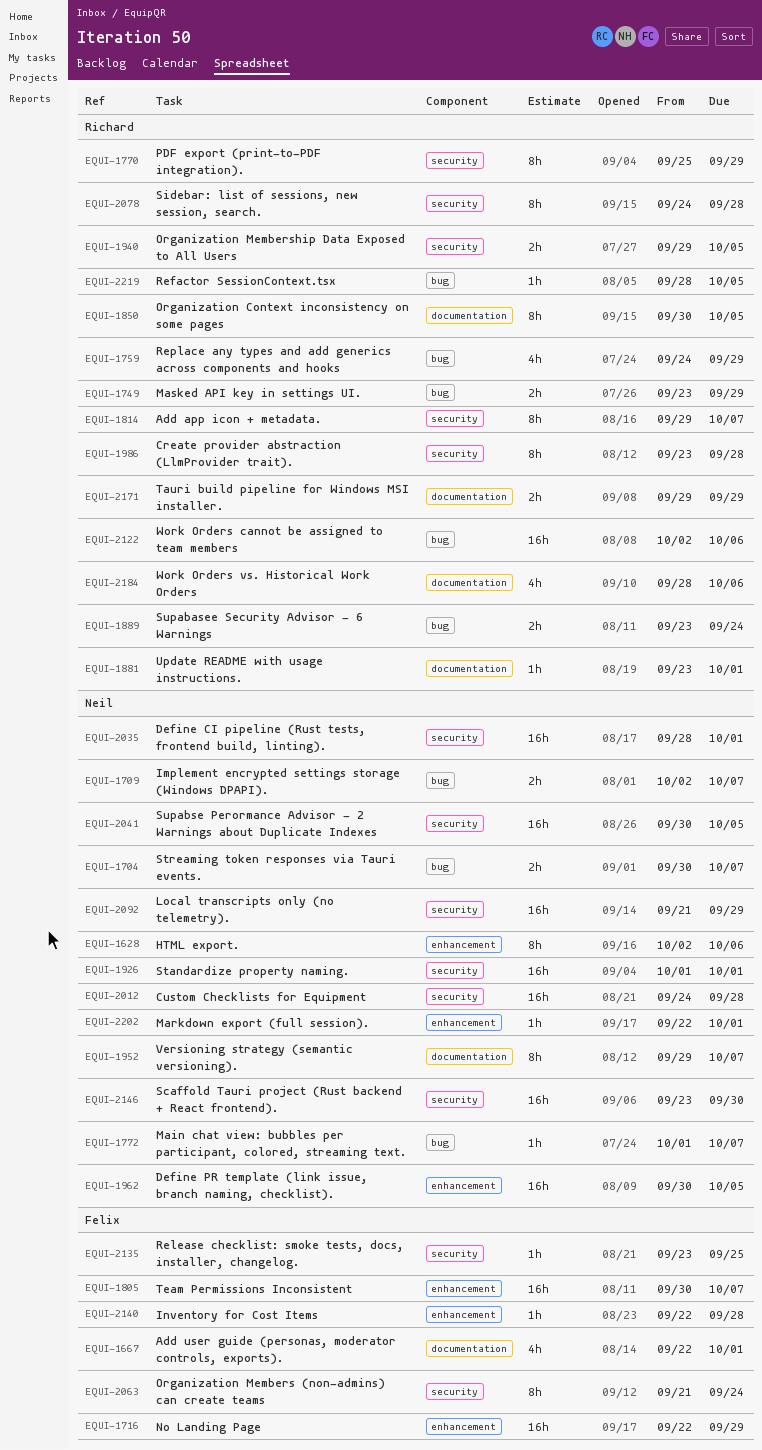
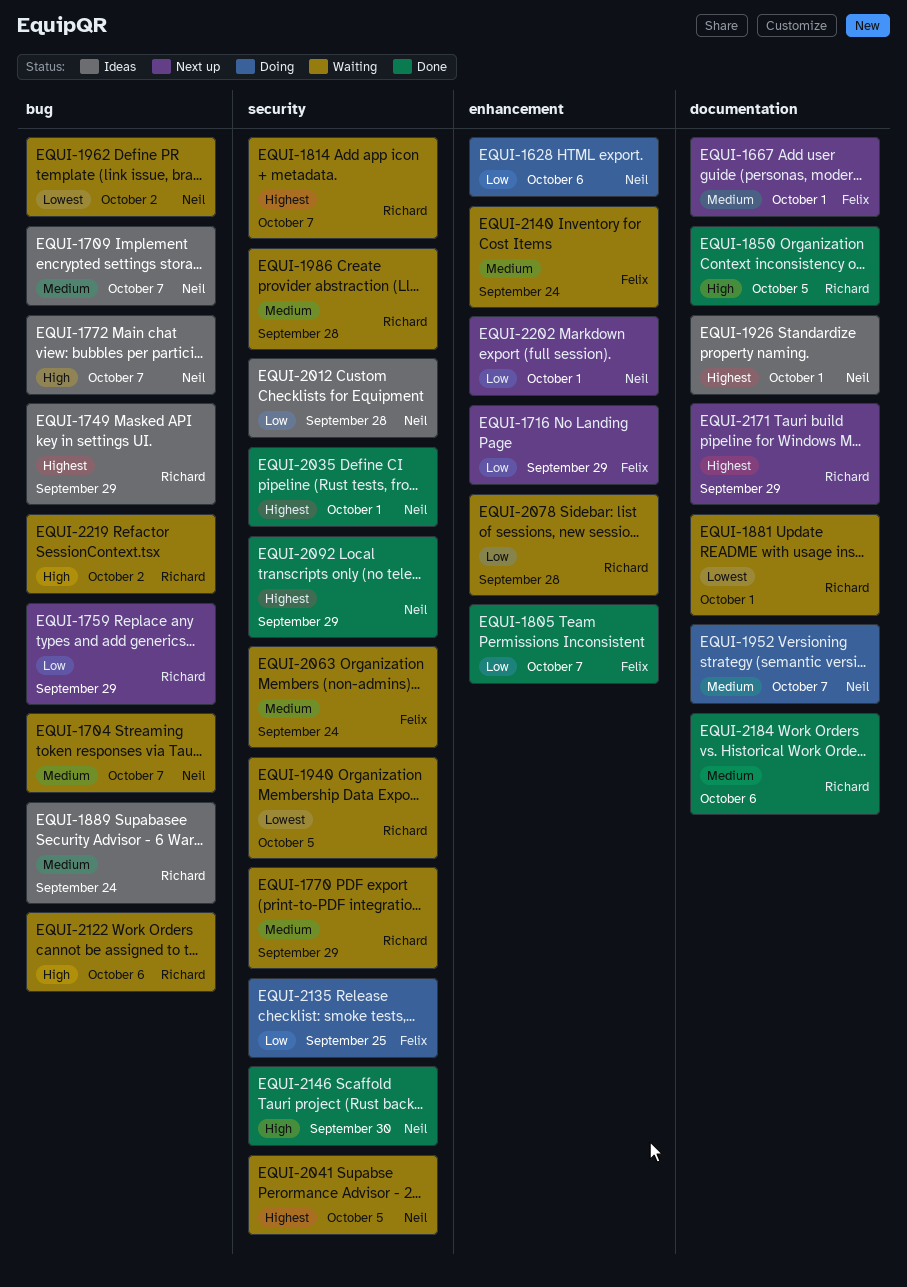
EQUI-1926, label: security -> documentation
EQUI-1962, label: enhancement -> bug
EQUI-1962, due: Oct 5 -> Oct 2
EQUI-2078, label: security -> enhancement
EQUI-2140, due: Sep 28 -> Sep 24
EQUI-2219, due: Oct 5 -> Oct 2

